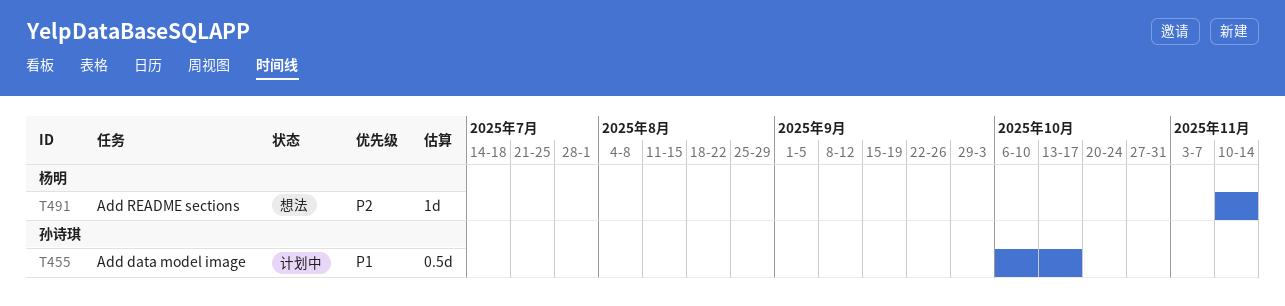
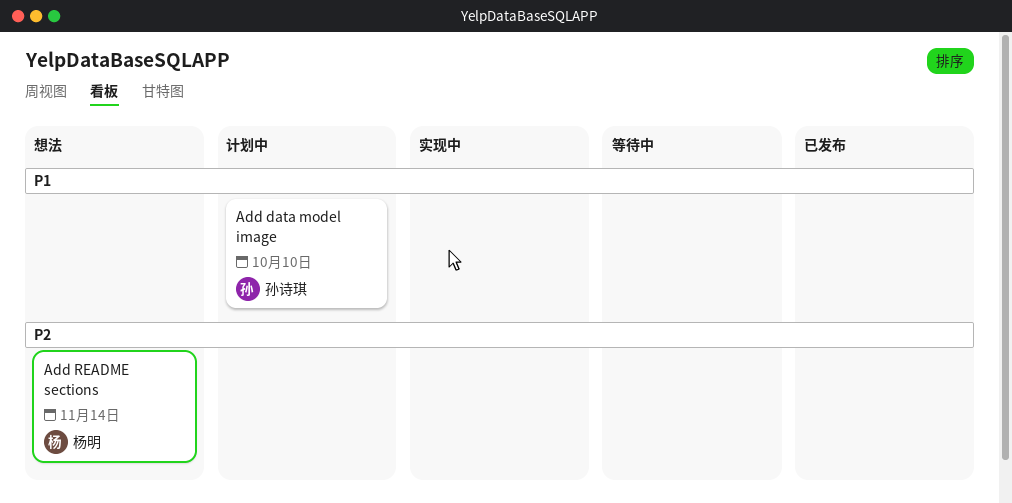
Add data model image, due: Oct 17 -> Oct 10

